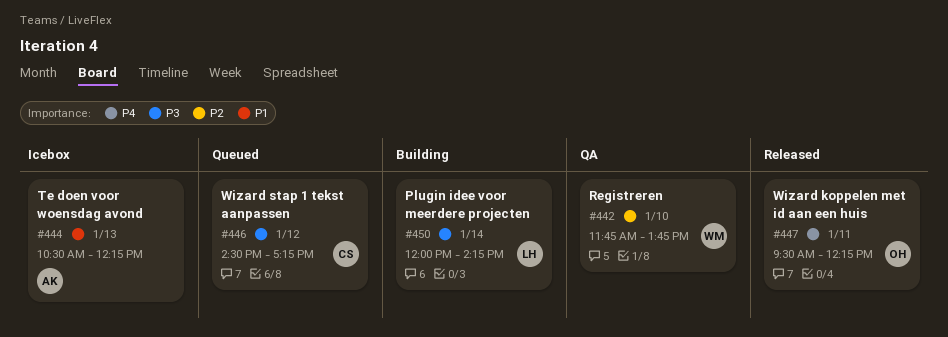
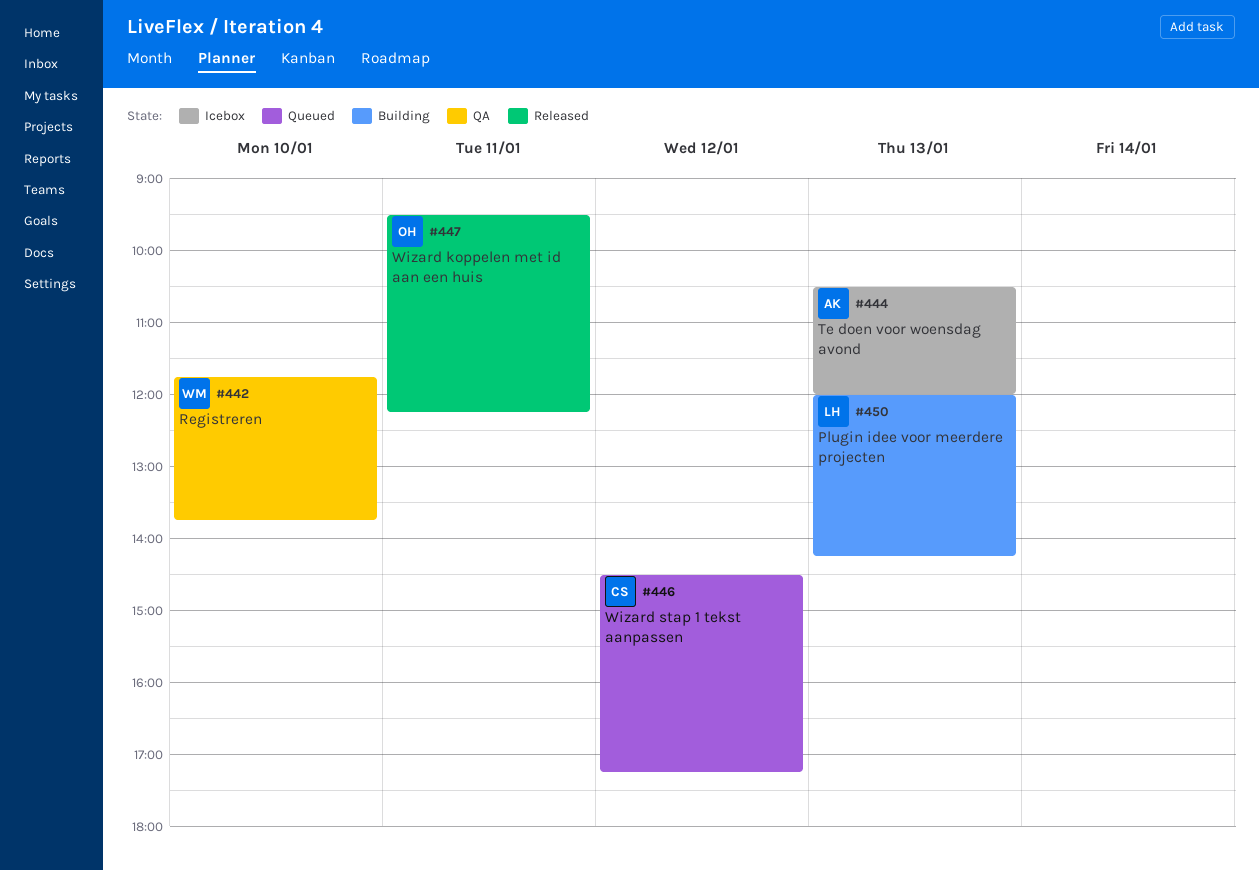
#444, ends: 12:15 -> 12:00
#450, day: Jan 14 -> Jan 13

